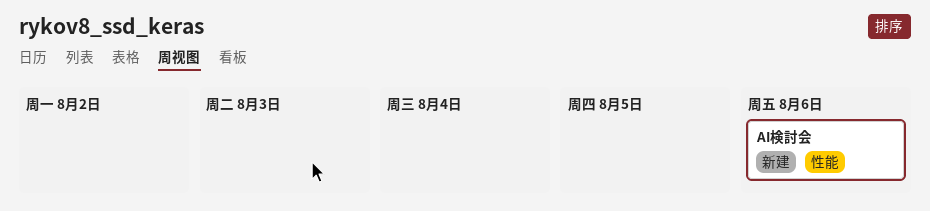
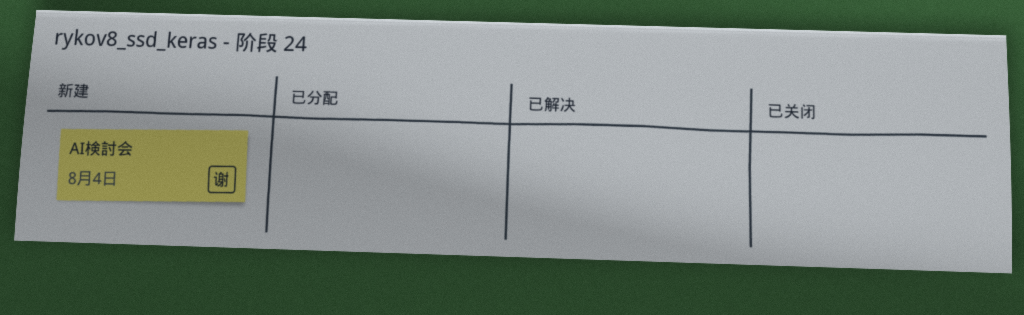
AI検討会, due: Aug 6 -> Aug 4

